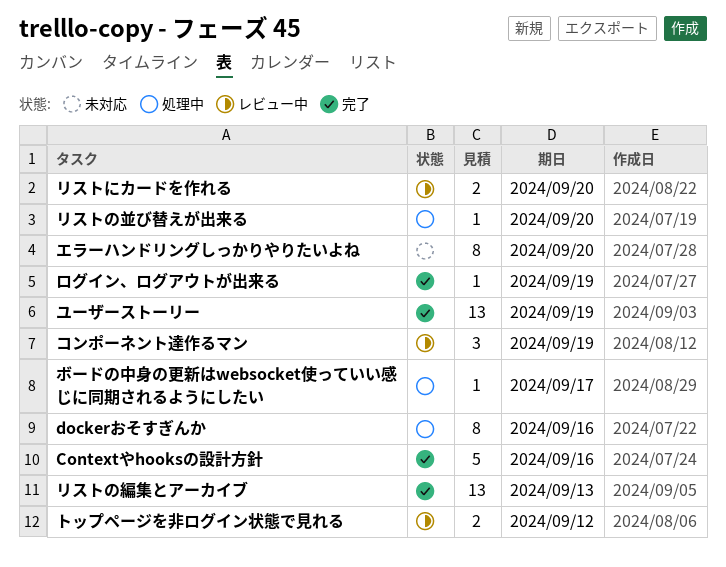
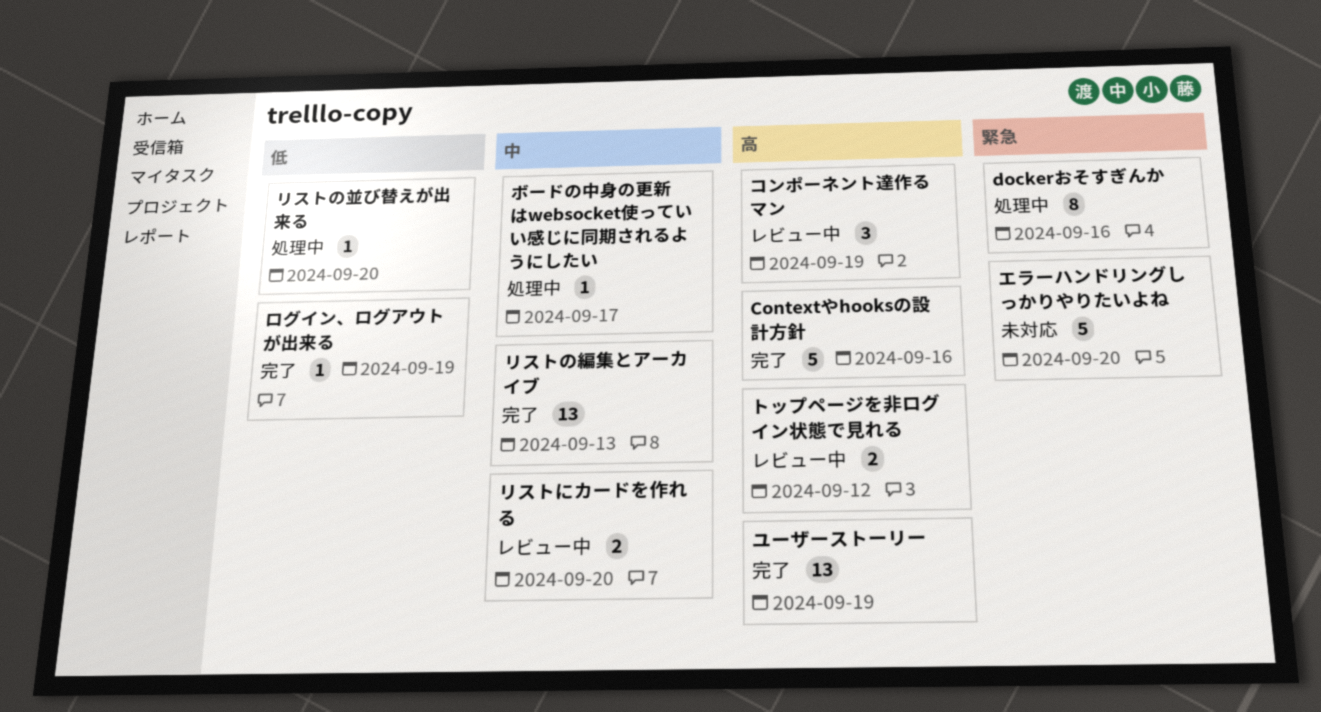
エラーハンドリングしっかりやりたいよね, estimate: 8 -> 5

